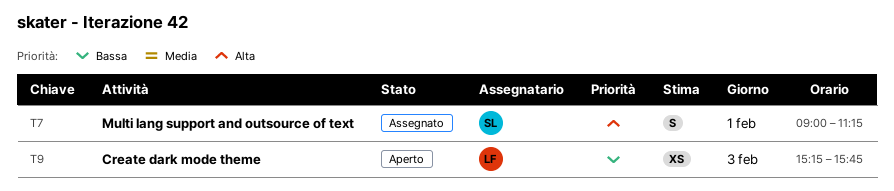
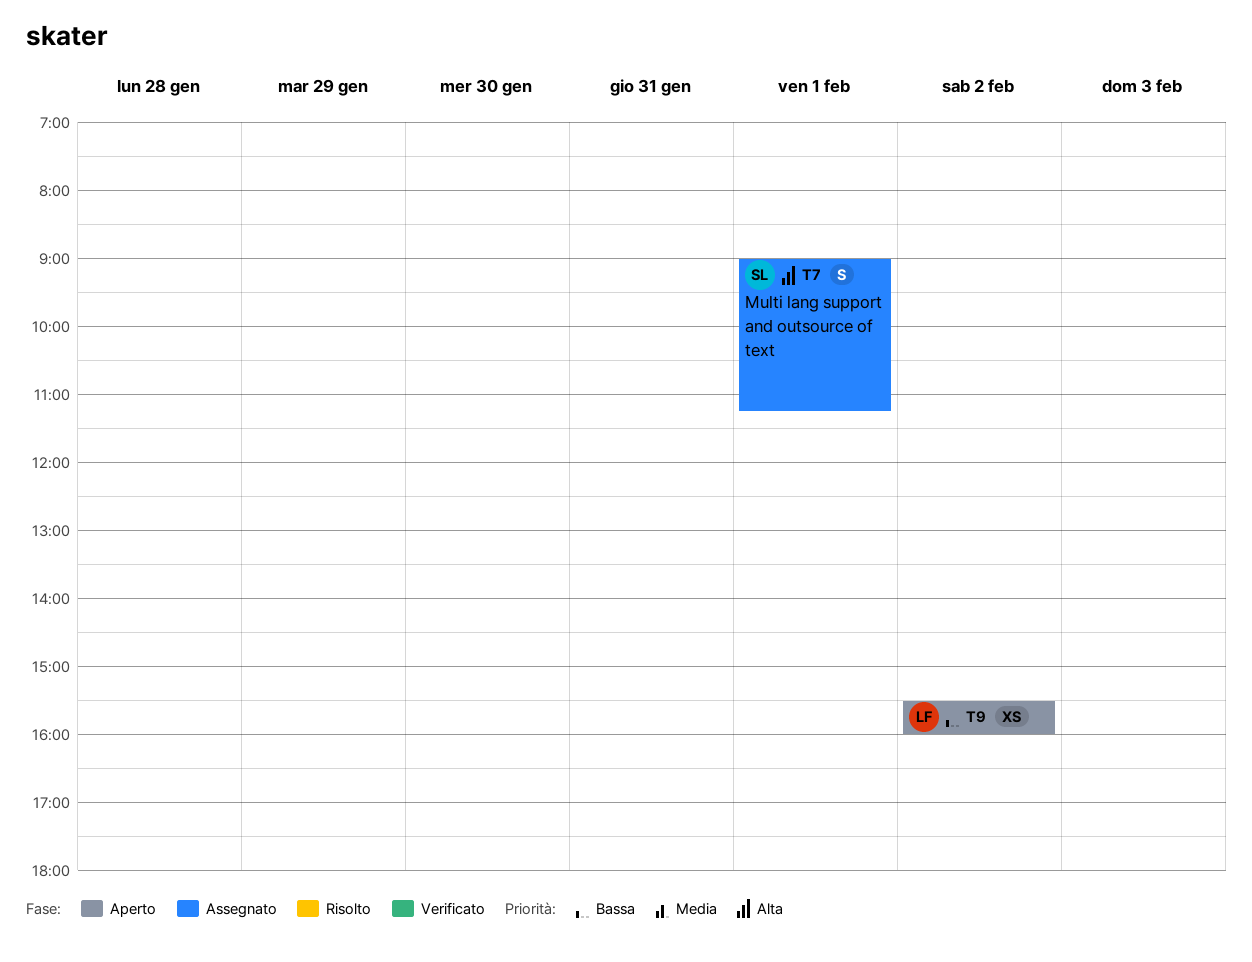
T9, day: Feb 3 -> Feb 2
T9, begins: 15:15 -> 15:30
T9, ends: 15:45 -> 16:00

